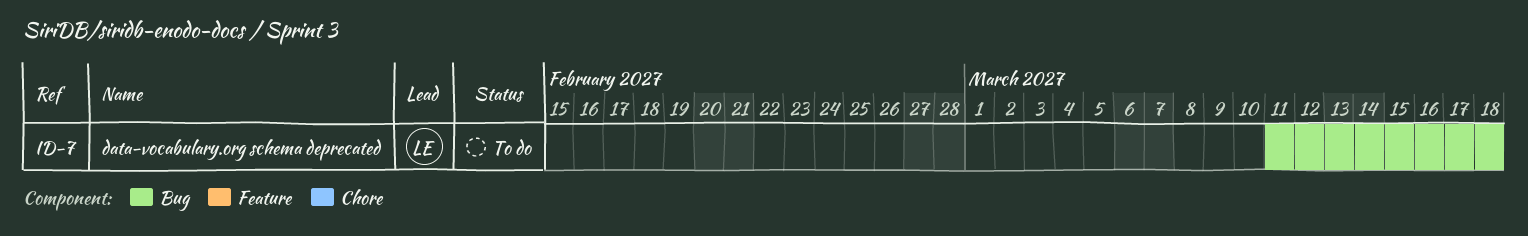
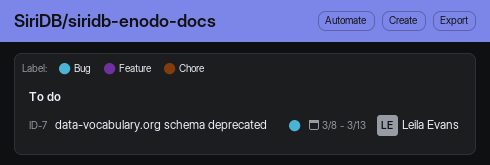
ID-7, start: Mar 11 -> Mar 8
ID-7, due: Mar 18 -> Mar 13

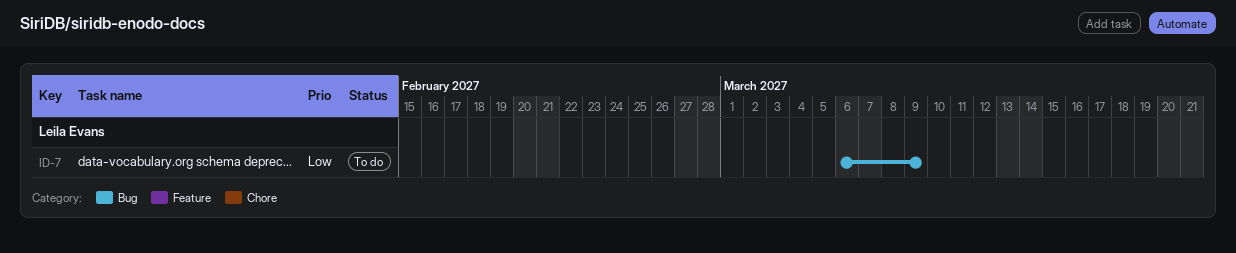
ID-7, start: Mar 8 -> Mar 6
ID-7, due: Mar 13 -> Mar 9

